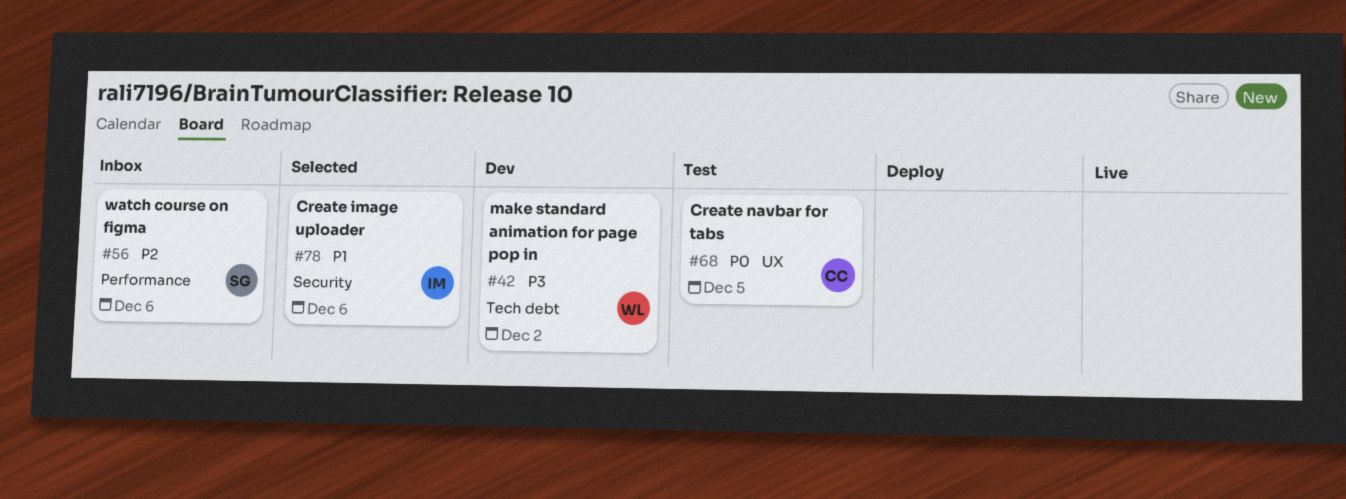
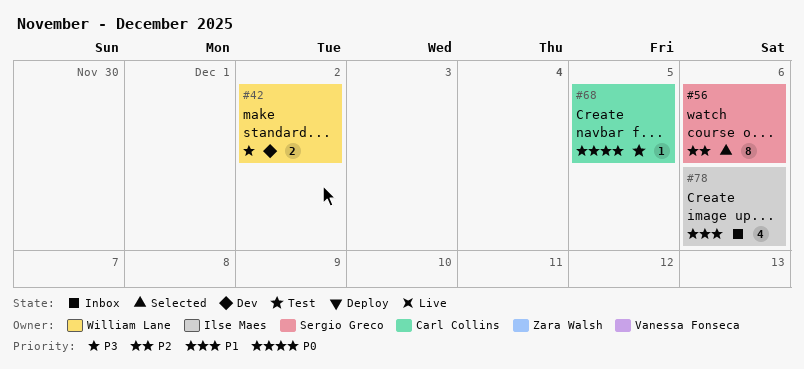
#56, status: Inbox -> Selected
#78, status: Selected -> Inbox

